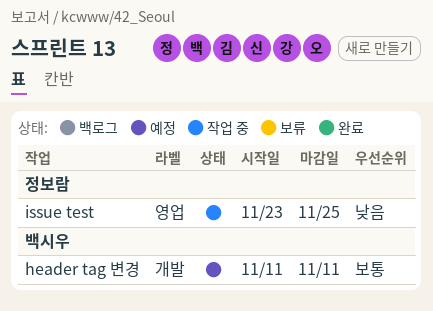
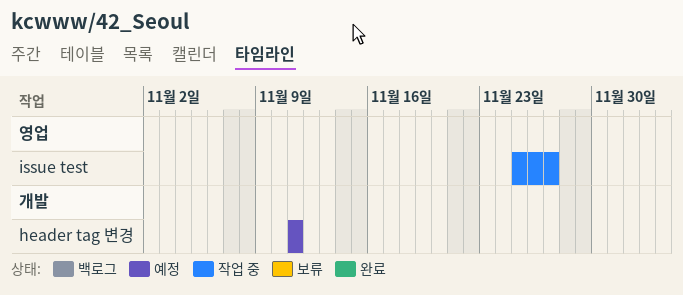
issue test, start: Nov 23 -> Nov 25
issue test, due: Nov 25 -> Nov 27

